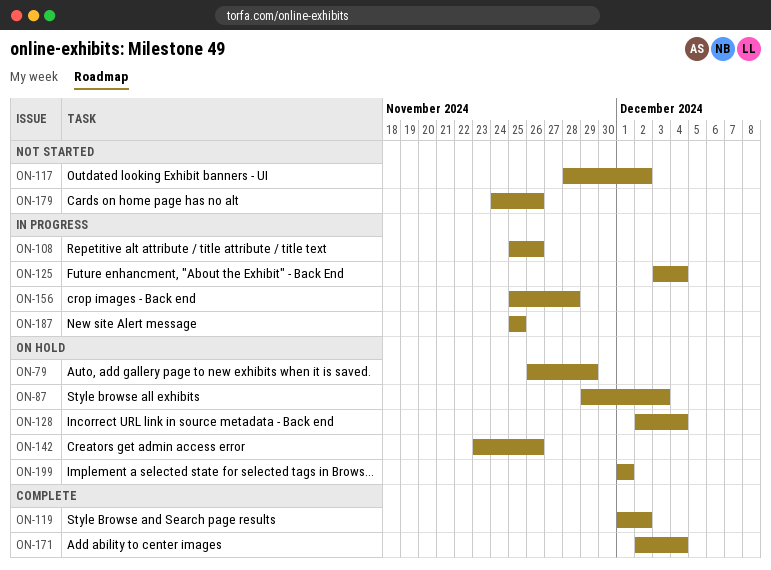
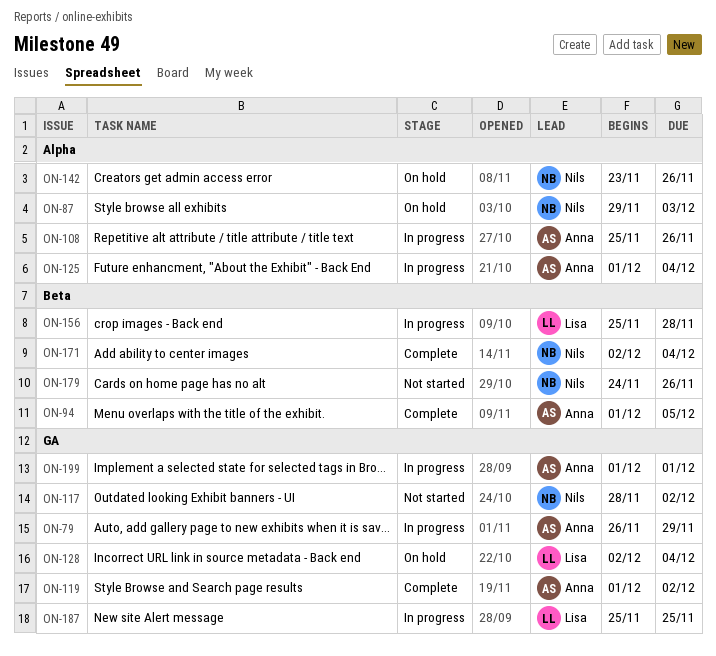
ON-79, status: On hold -> In progress
ON-94: none -> present
ON-125, start: Dec 3 -> Dec 1
ON-199, status: On hold -> In progress

